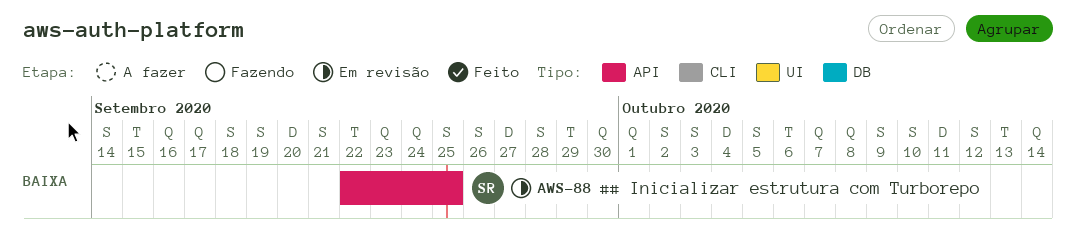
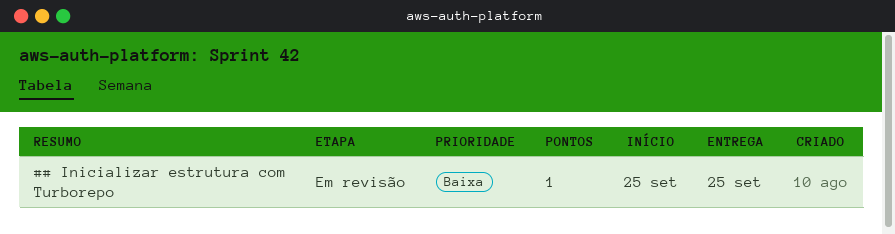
## Inicializar estrutura com Turborepo, start: Sep 22 -> Sep 25

